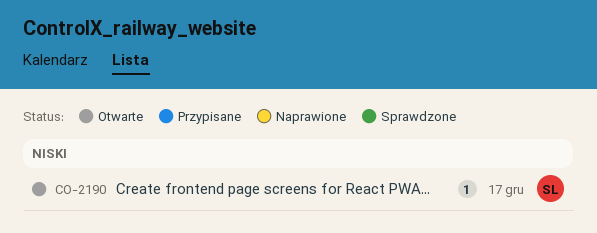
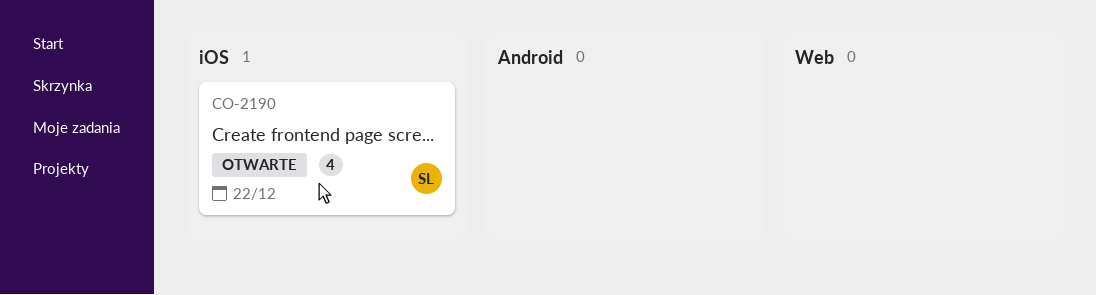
CO-2190, estimate: 1 -> 4
CO-2190, due: Dec 17 -> Dec 22

